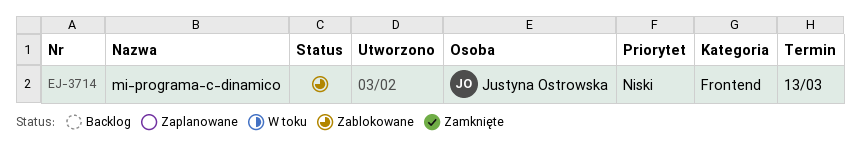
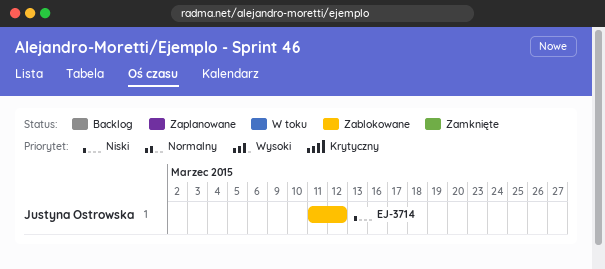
EJ-3714, due: Mar 13 -> Mar 12

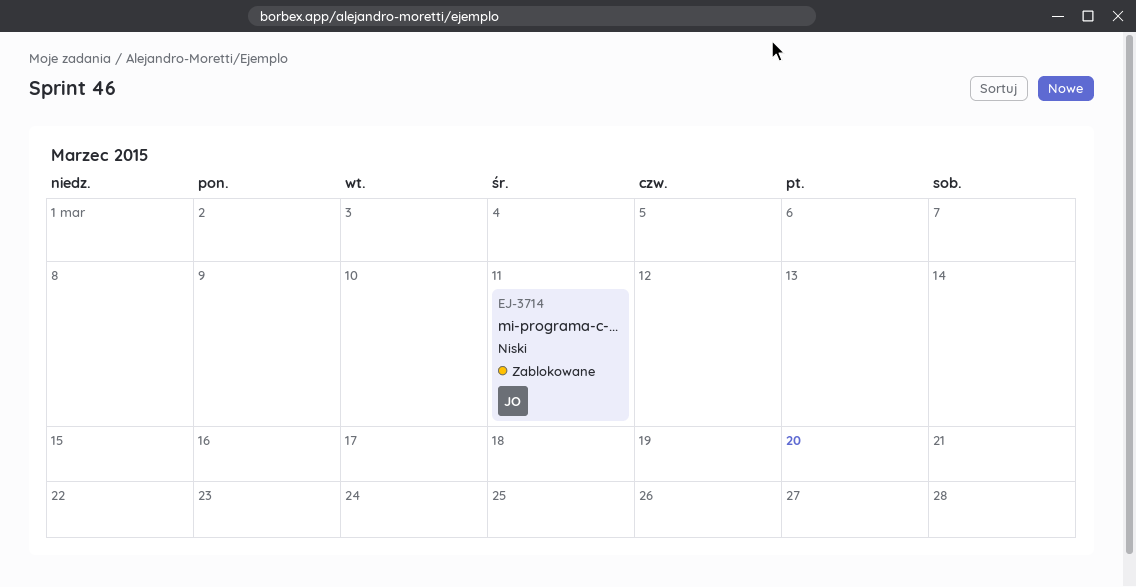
EJ-3714, due: Mar 12 -> Mar 11

